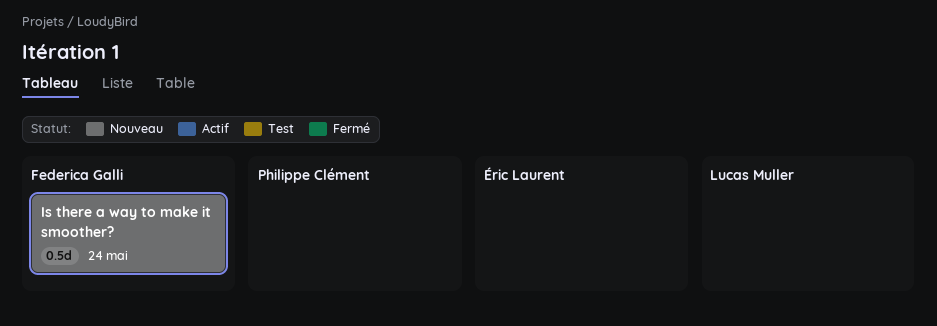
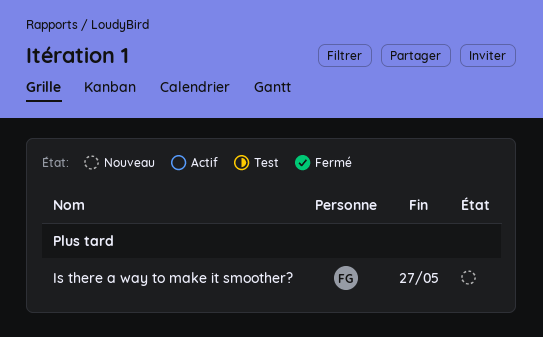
Is there a way to make it smoother?, due: May 24 -> May 27

